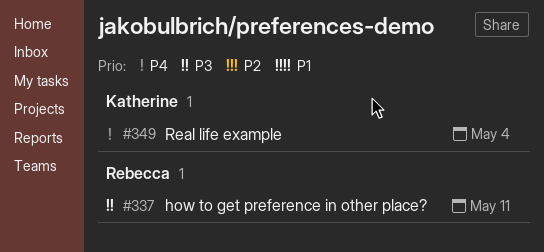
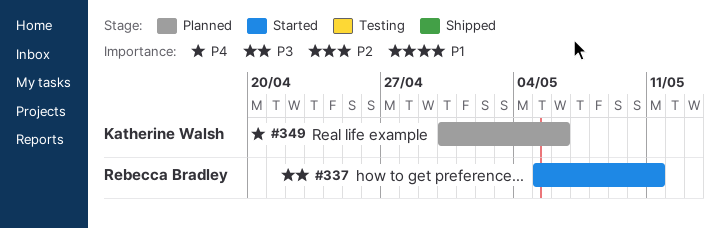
#349, due: May 4 -> May 6

